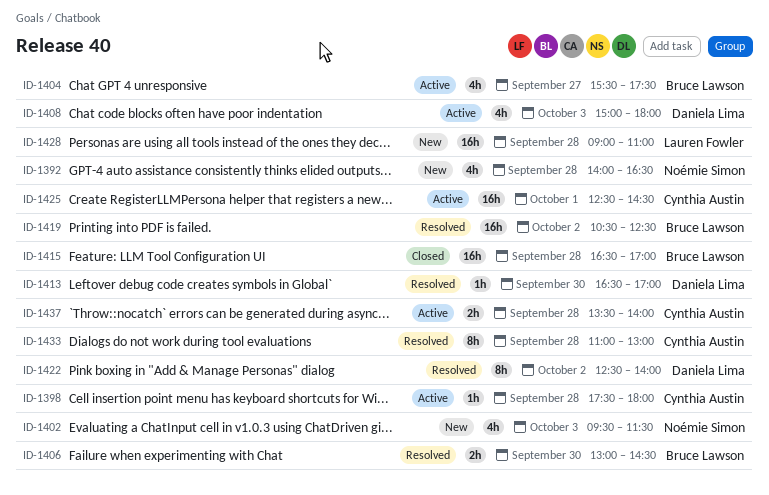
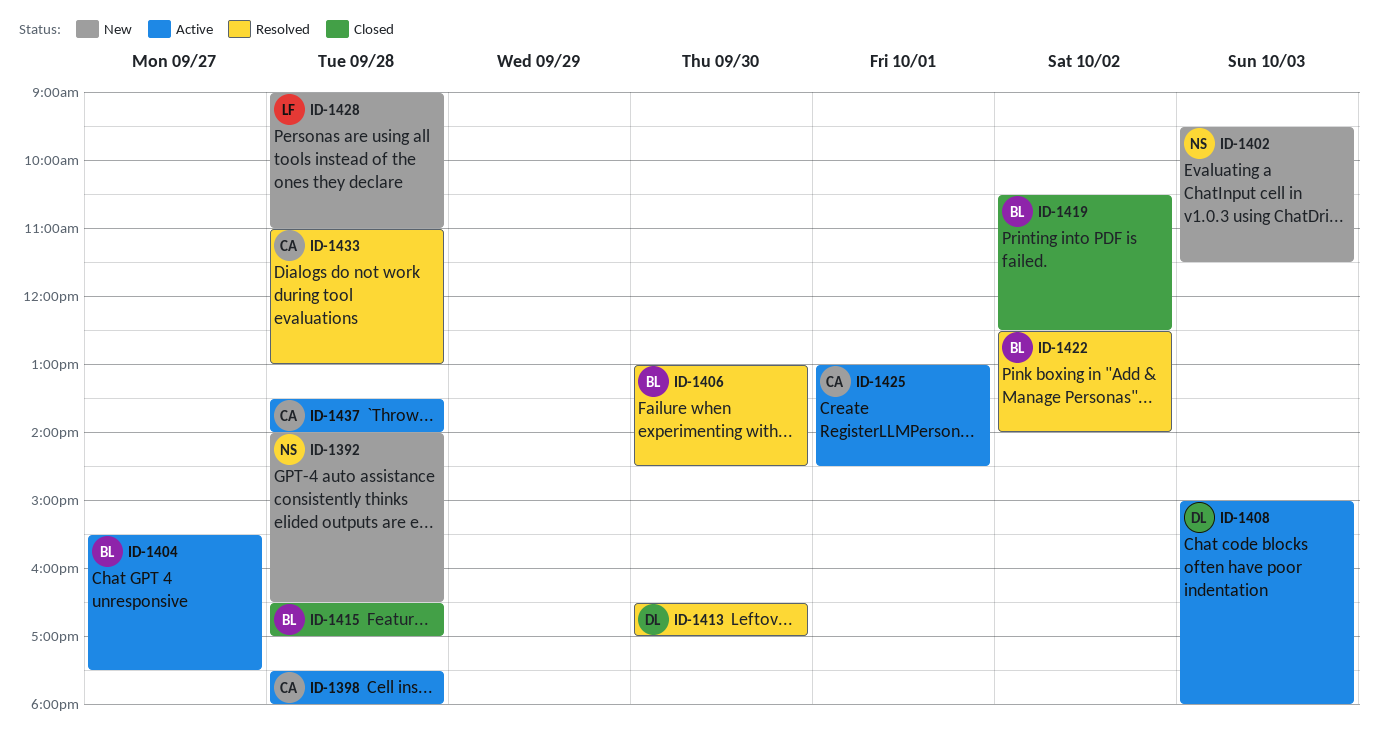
ID-1419, status: Resolved -> Closed
ID-1422, owner: Daniela Lima -> Bruce Lawson
ID-1425, begins: 12:30 -> 13:00

